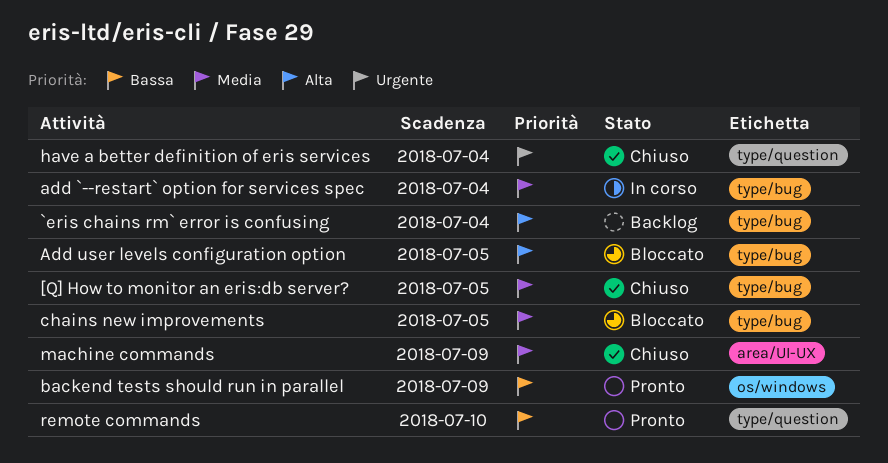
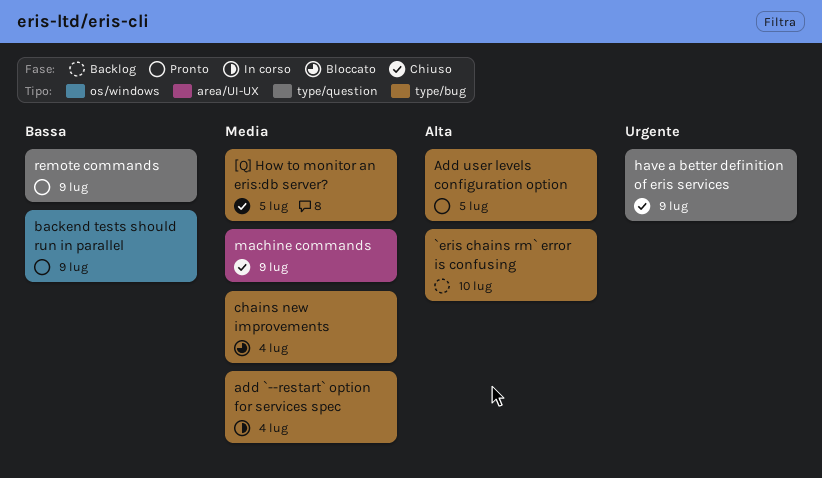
`eris chains rm` error is confusing, due: Jul 4 -> Jul 10
Add user levels configuration option, status: Bloccato -> Pronto
chains new improvements, due: Jul 5 -> Jul 4
have a better definition of eris services, due: Jul 4 -> Jul 9
remote commands, due: Jul 10 -> Jul 9

